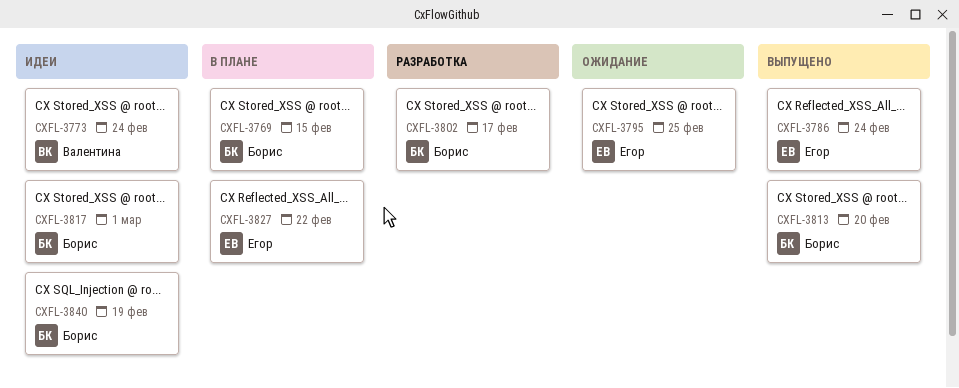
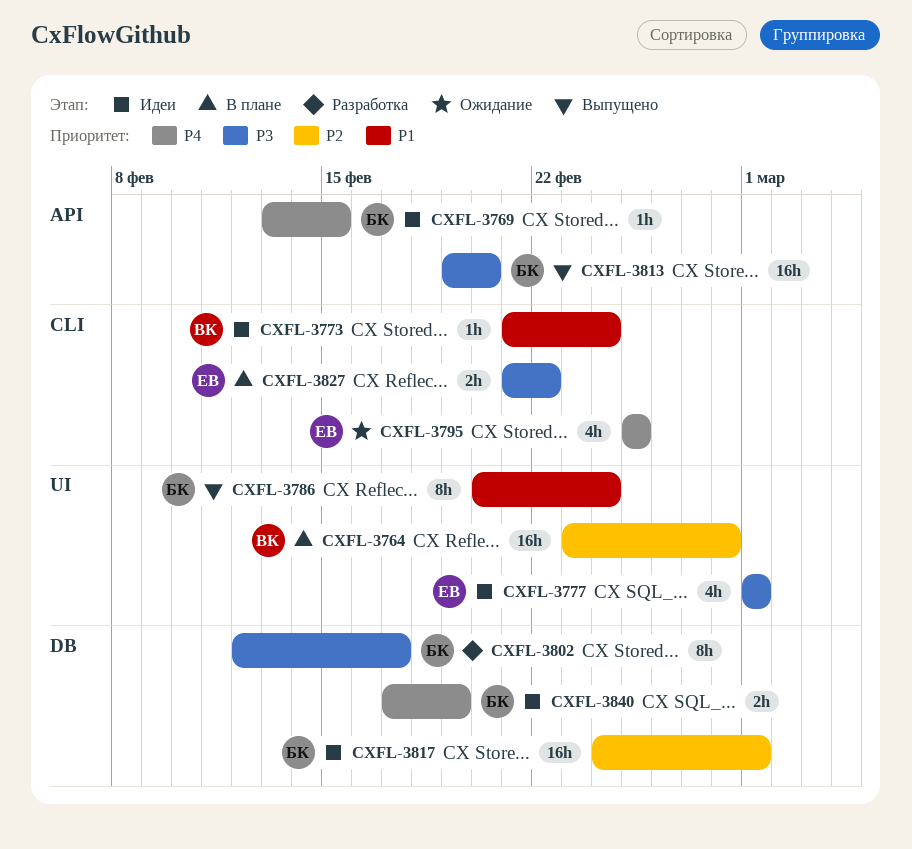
CXFL-3764: none -> present
CXFL-3769, status: В плане -> Идеи
CXFL-3777: none -> present
CXFL-3786, owner: Егор -> Борис

